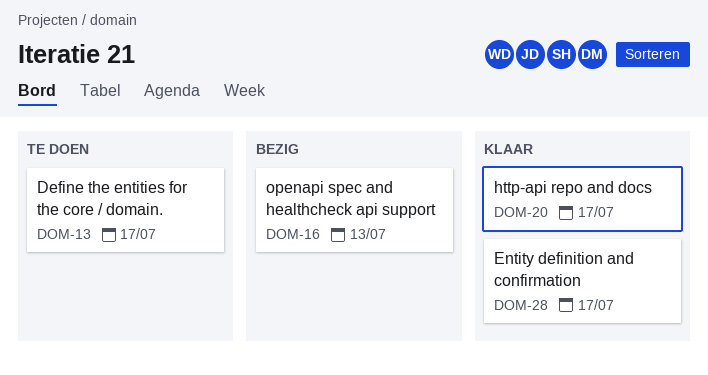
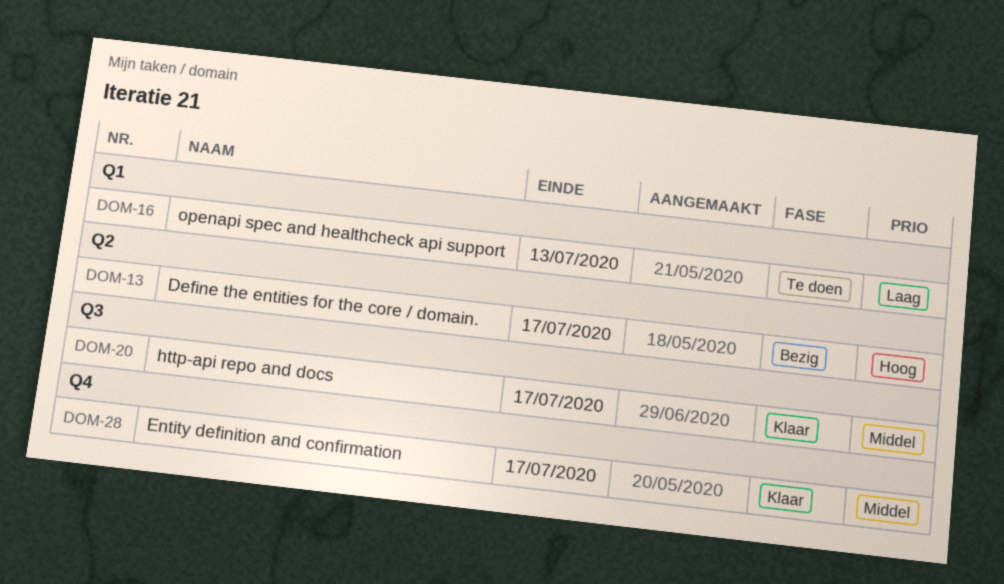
DOM-13, status: Te doen -> Bezig
DOM-16, status: Bezig -> Te doen

